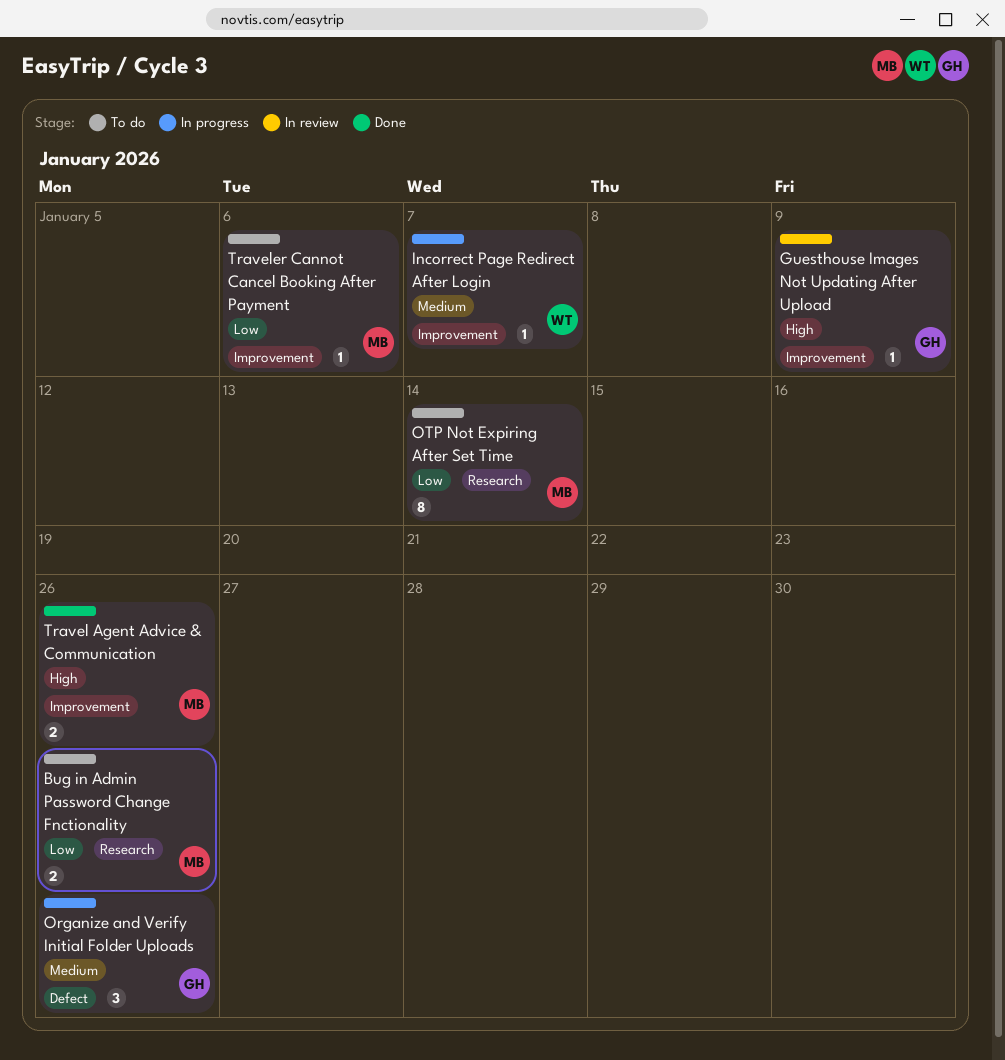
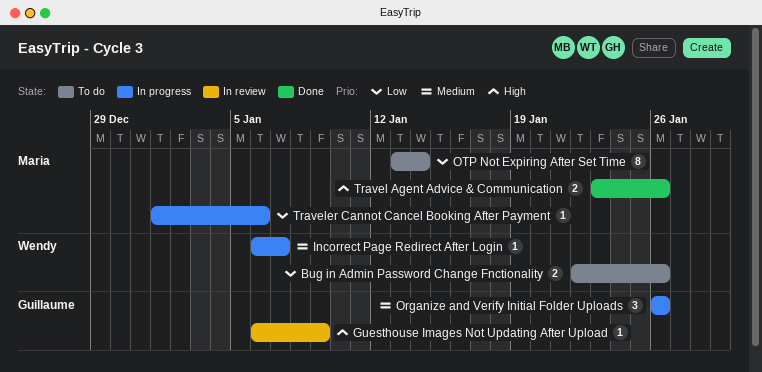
Bug in Admin Password Change Fnctionality, owner: Maria -> Wendy
Traveler Cannot Cancel Booking After Payment, status: To do -> In progress

